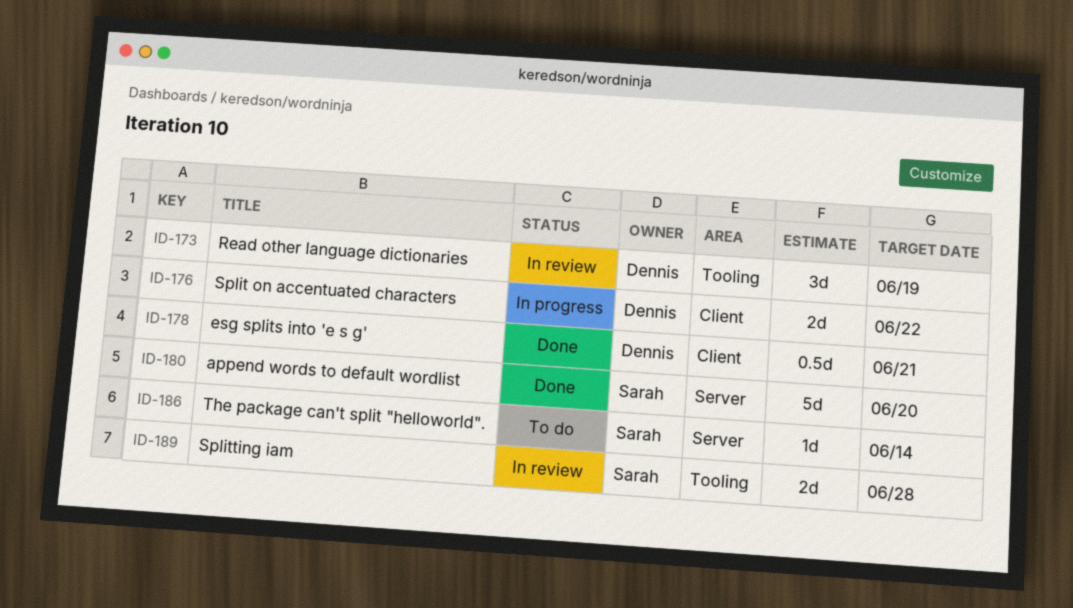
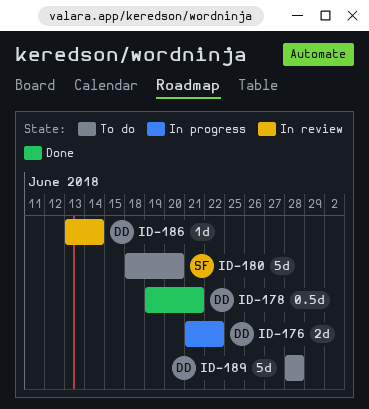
ID-173: present -> none
ID-180, status: Done -> To do
ID-186, status: To do -> In review
ID-186, owner: Sarah -> Dennis
ID-189, status: In review -> To do
ID-189, owner: Sarah -> Dennis
ID-189, estimate: 2d -> 5d

